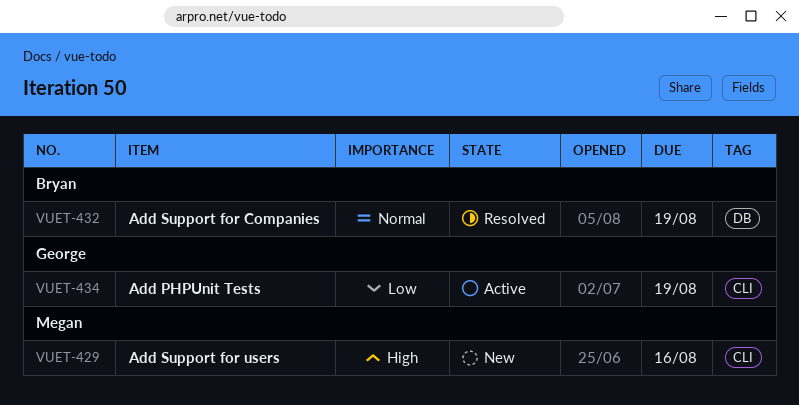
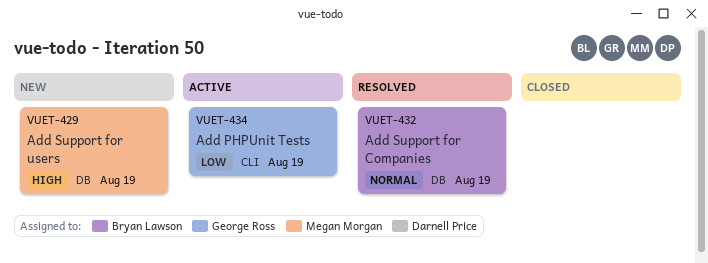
VUET-429, label: CLI -> DB
VUET-429, due: Aug 16 -> Aug 19

